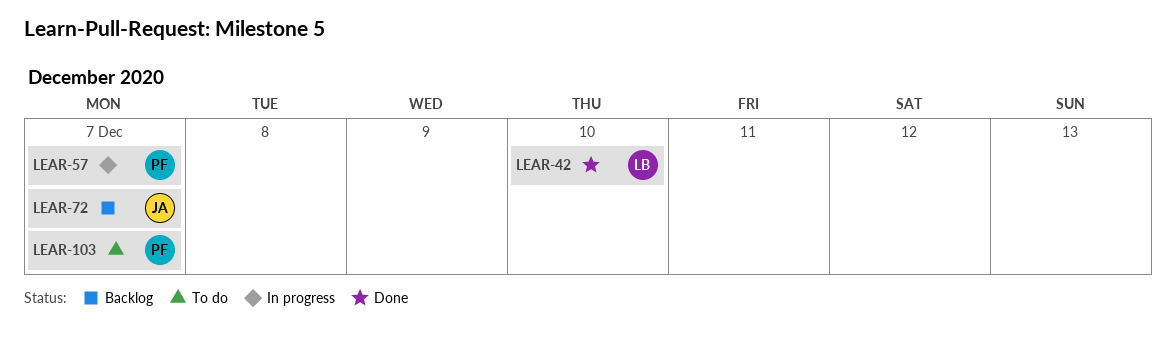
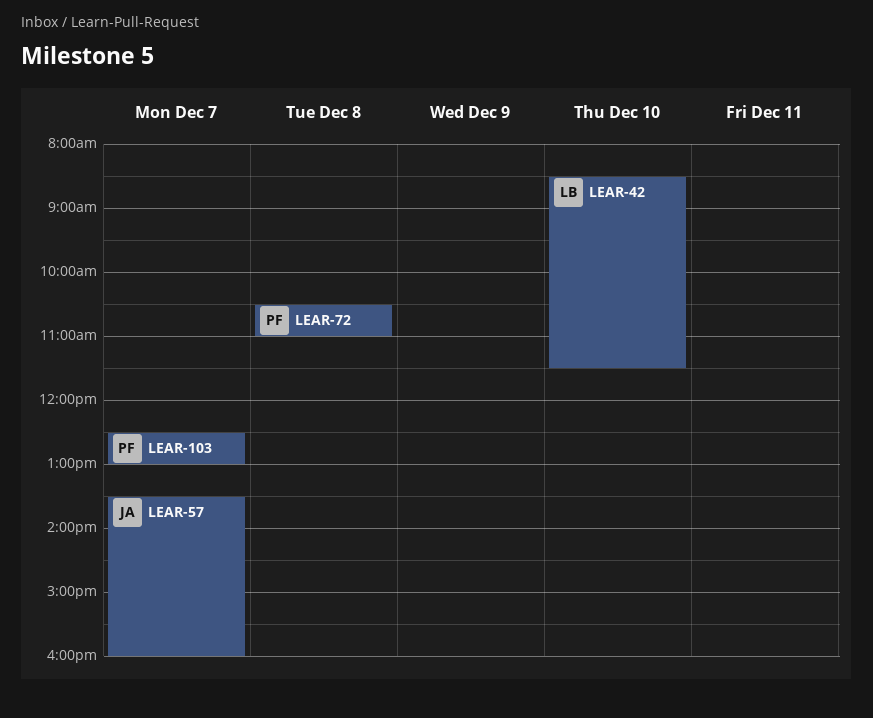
LEAR-57, owner: PF -> JA
LEAR-72, owner: JA -> PF
LEAR-72, day: Dec 7 -> Dec 8

